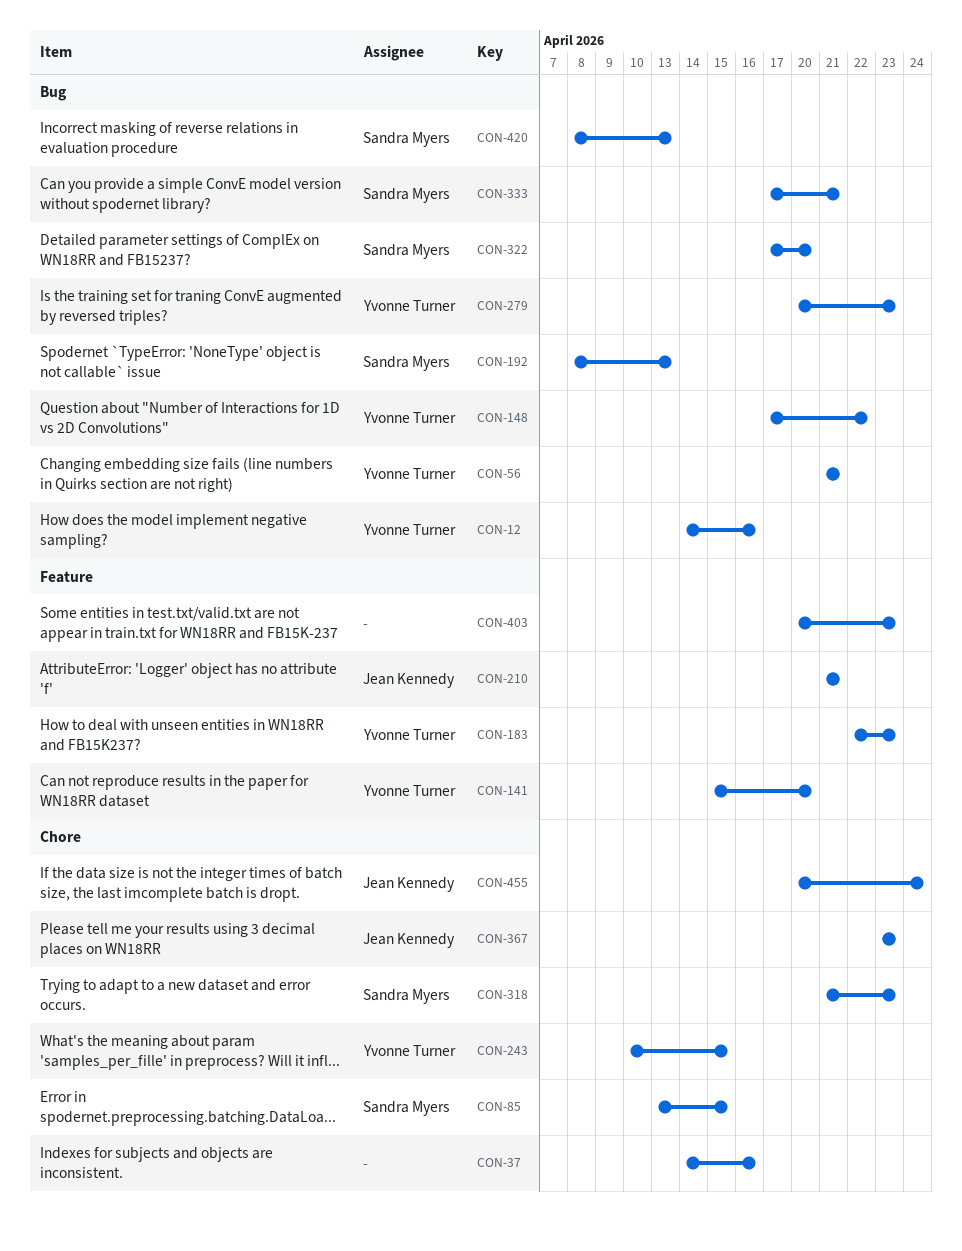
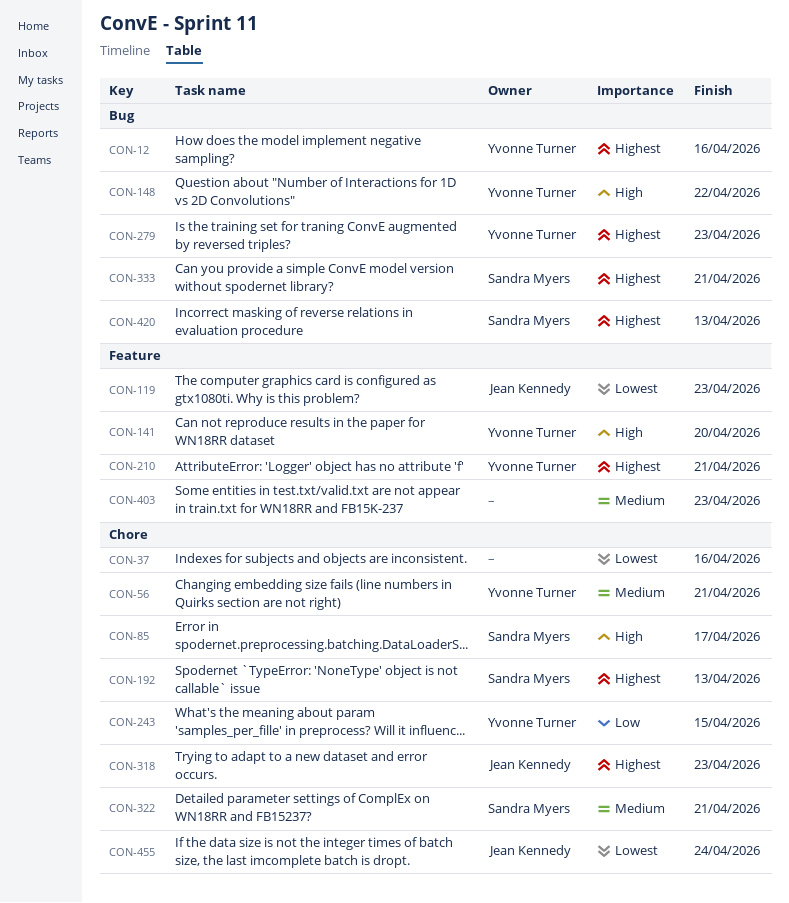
CON-56, label: Bug -> Chore
CON-85, due: Apr 15 -> Apr 17
CON-119: none -> present
CON-183: present -> none
CON-192, label: Bug -> Chore
CON-210, owner: Jean Kennedy -> Yvonne Turner
CON-318, owner: Sandra Myers -> Jean Kennedy
CON-322, label: Bug -> Chore
CON-322, due: Apr 20 -> Apr 21
CON-367: present -> none

